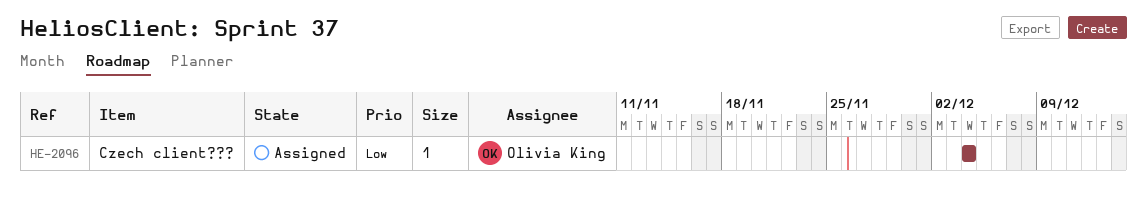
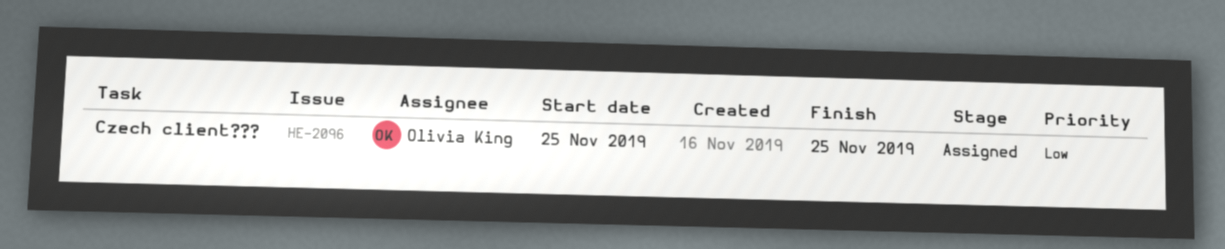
HE-2096, start: Dec 4 -> Nov 25
HE-2096, due: Dec 4 -> Nov 25

